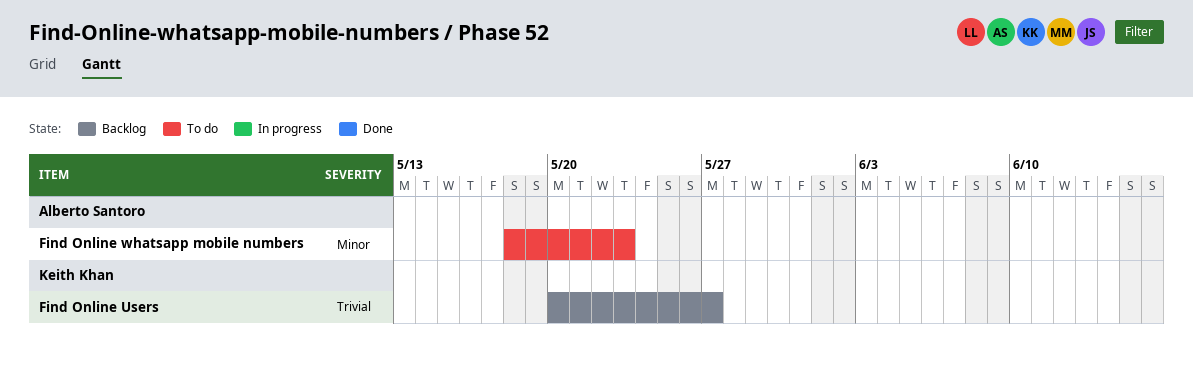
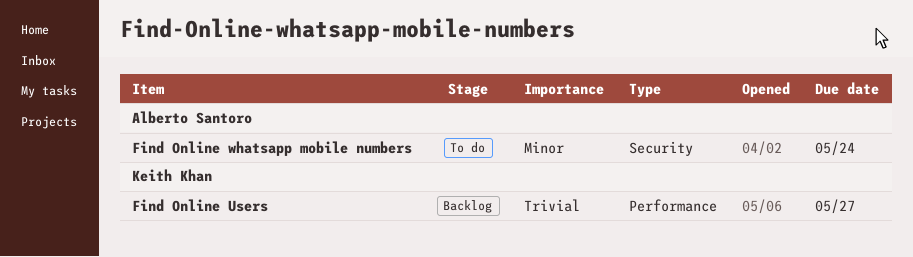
Find Online whatsapp mobile numbers, due: May 23 -> May 24

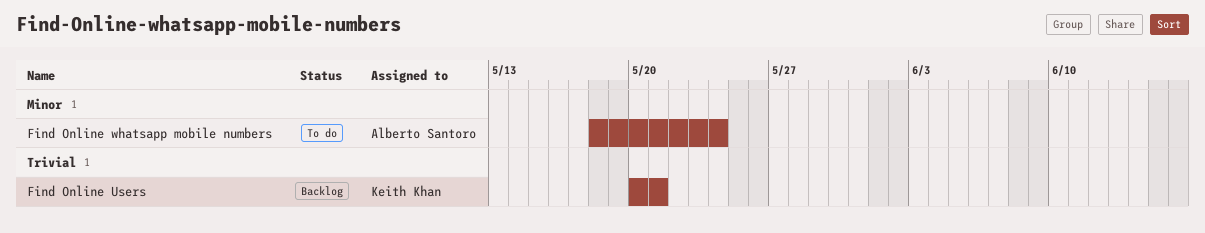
Find Online Users, due: May 27 -> May 21

